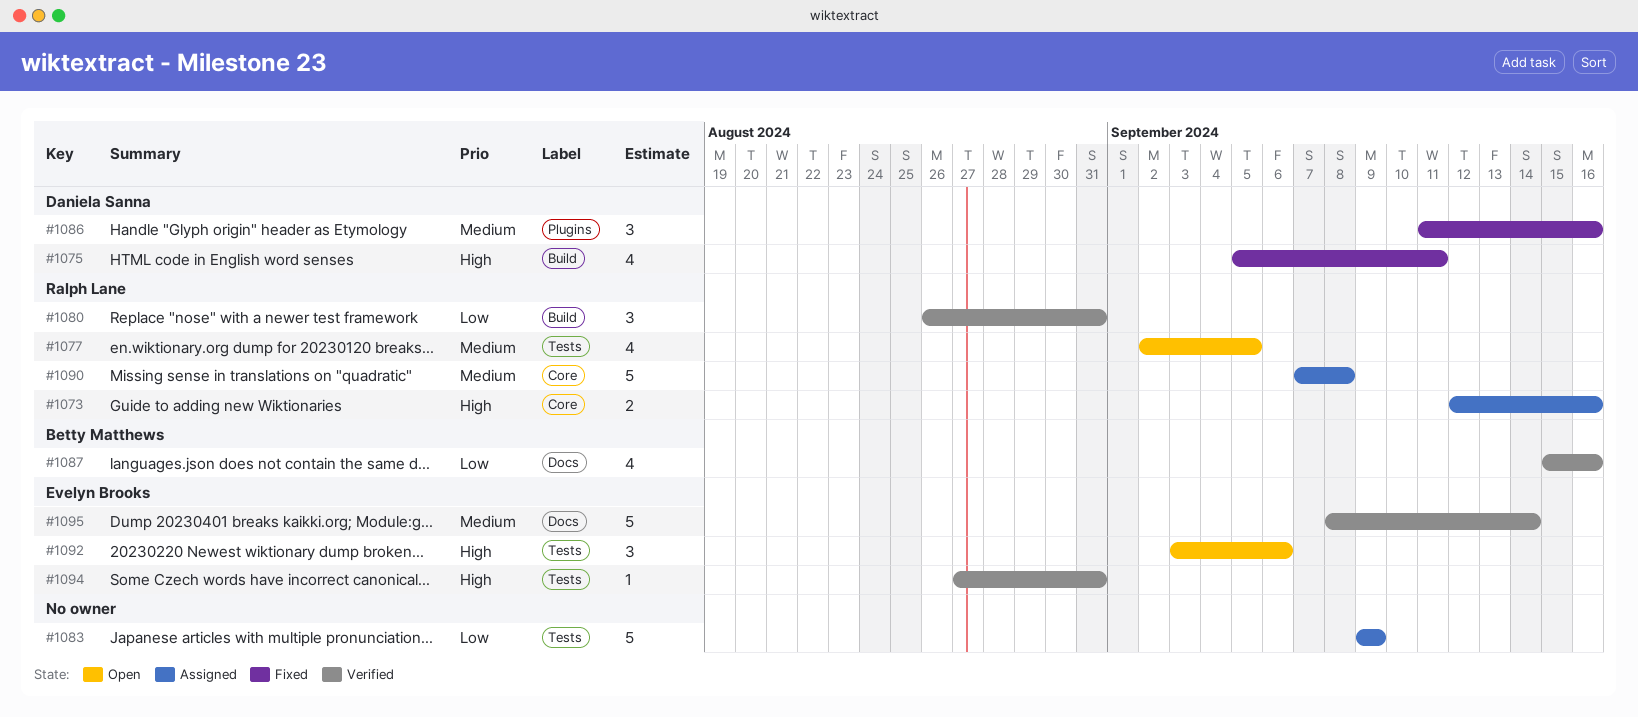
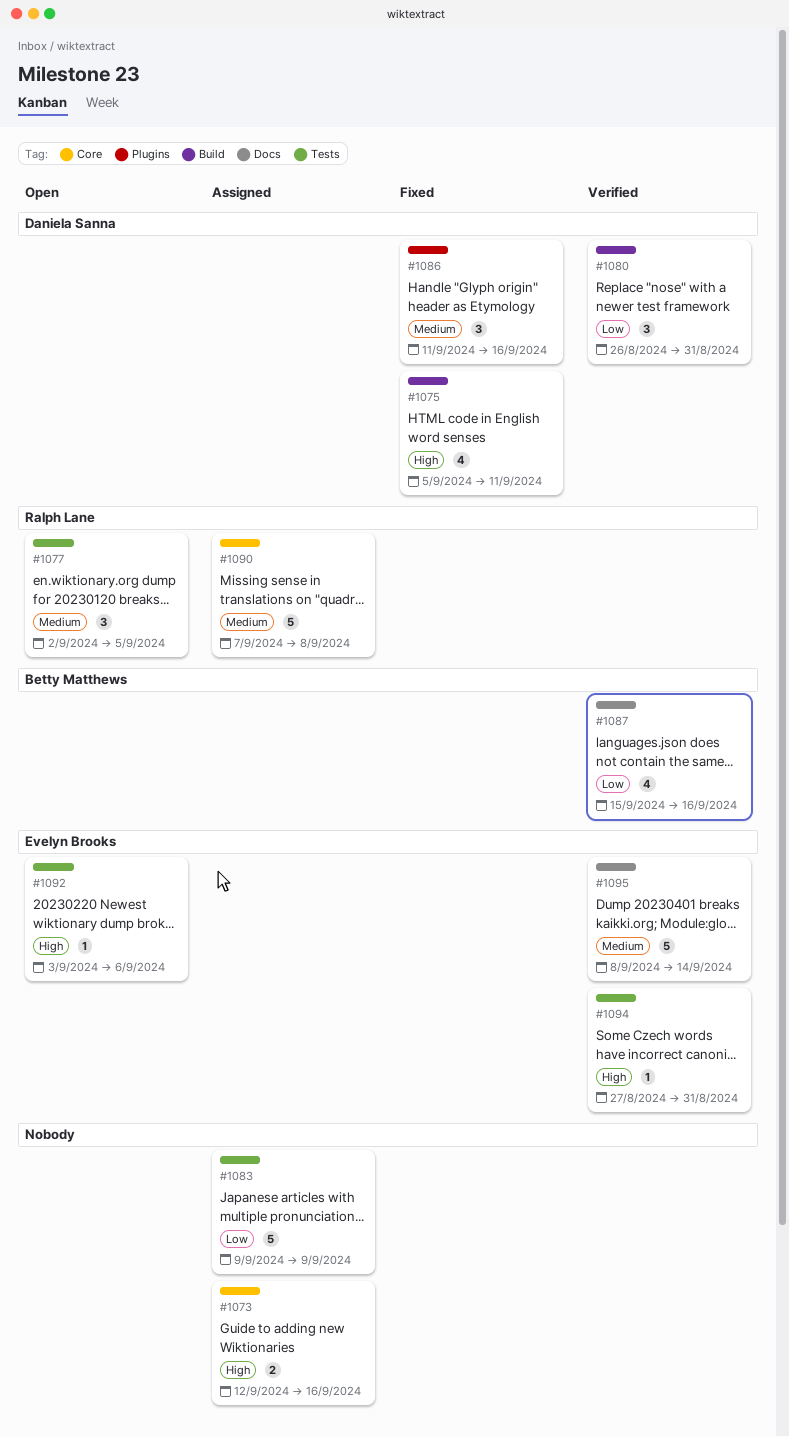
#1073, owner: Ralph Lane -> none
#1077, estimate: 4 -> 3
#1080, owner: Ralph Lane -> Daniela Sanna
#1092, estimate: 3 -> 1

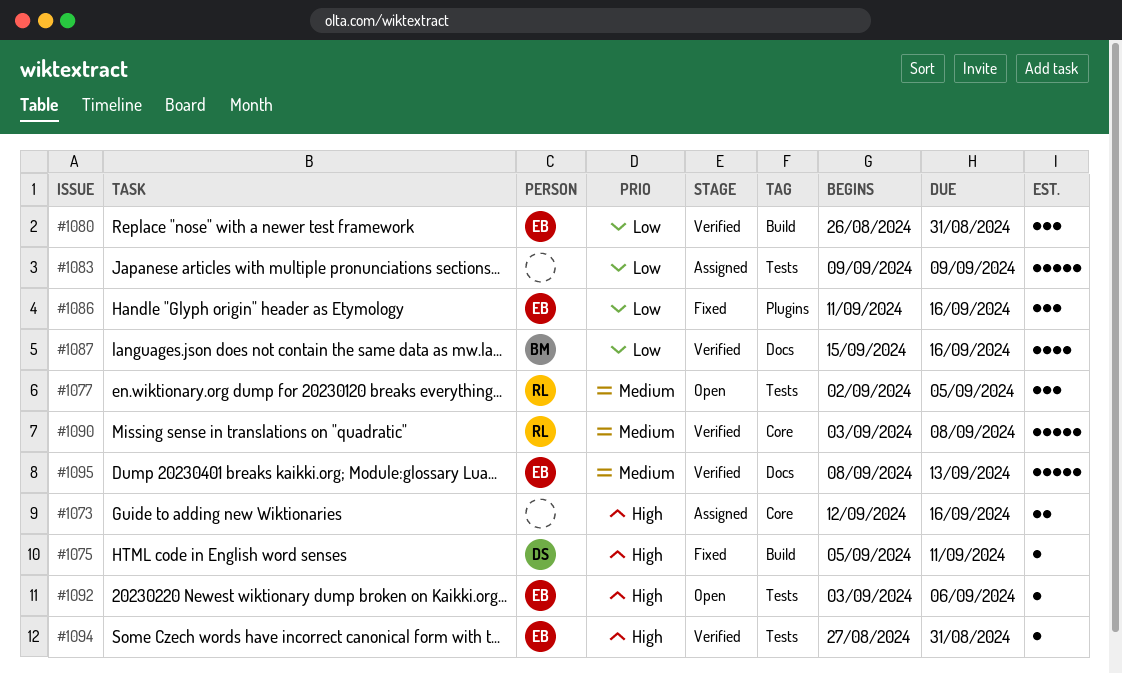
#1075, estimate: 4 -> 1
#1080, owner: Daniela Sanna -> Evelyn Brooks
#1086, owner: Daniela Sanna -> Evelyn Brooks
#1086, priority: Medium -> Low
#1090, status: Assigned -> Verified
#1090, start: Sep 7 -> Sep 3
#1095, due: Sep 14 -> Sep 13

